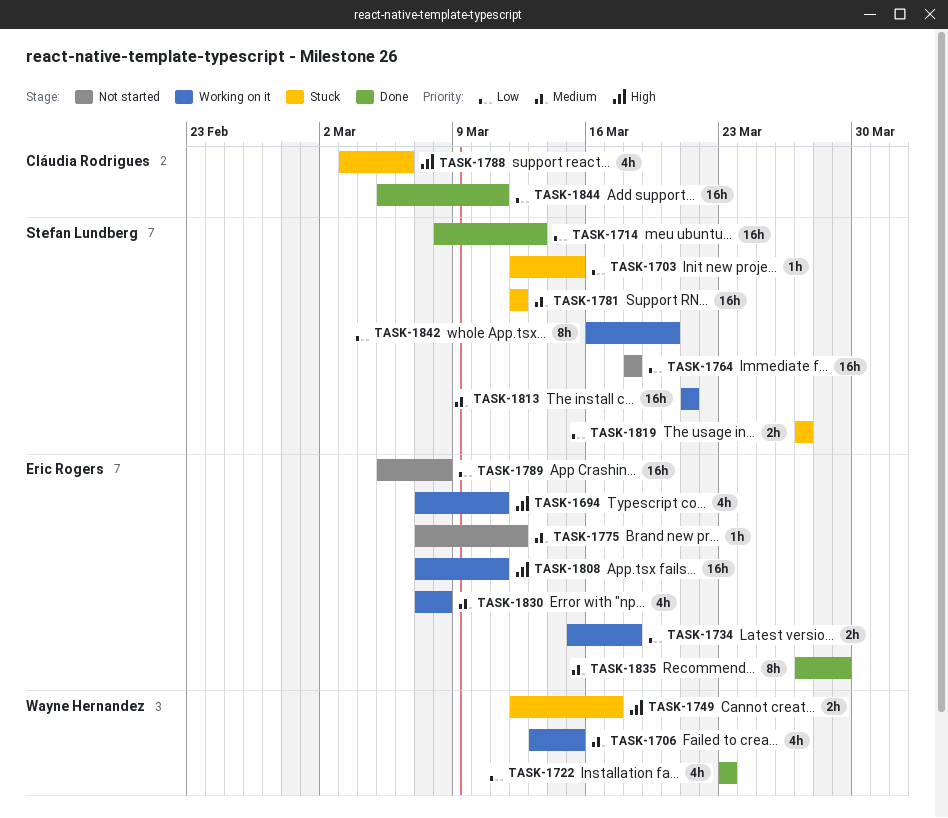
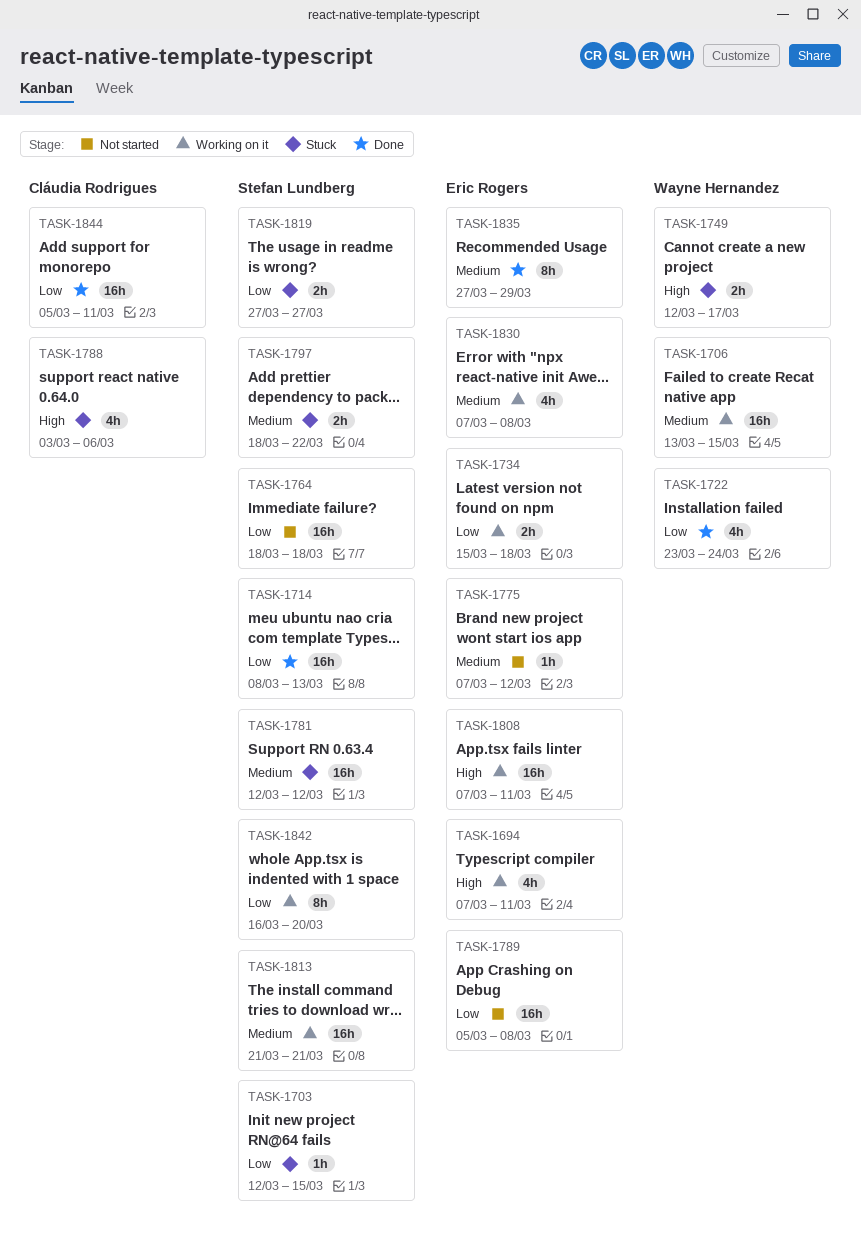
TASK-1706, estimate: 4h -> 16h
TASK-1722, due: Mar 23 -> Mar 24
TASK-1797: none -> present

